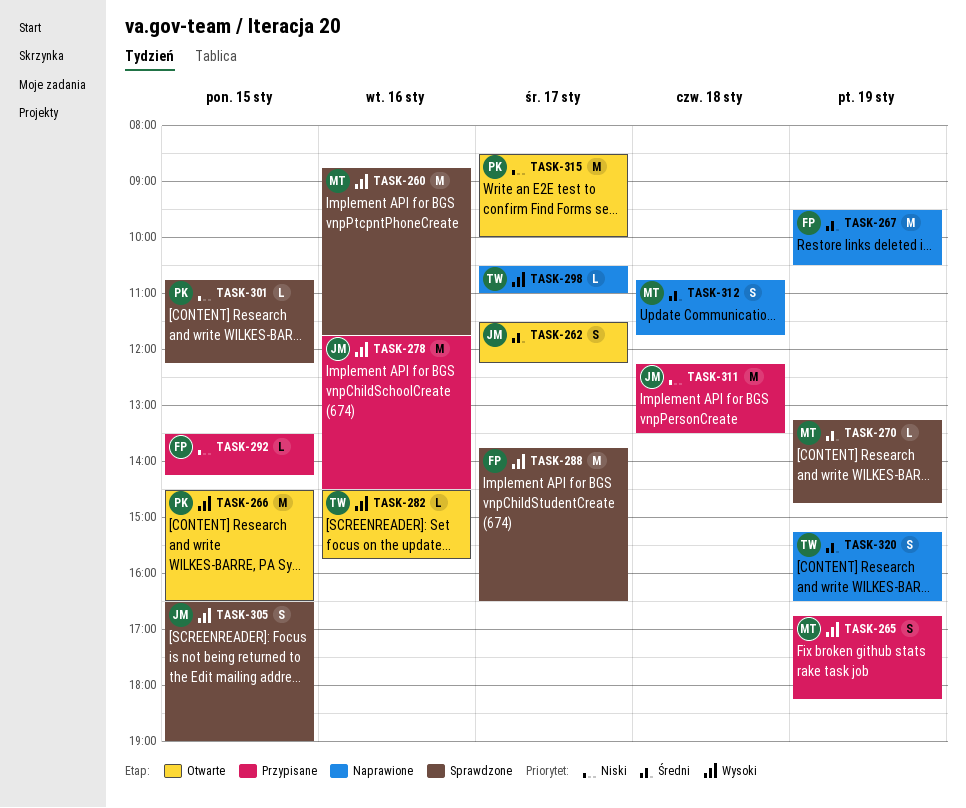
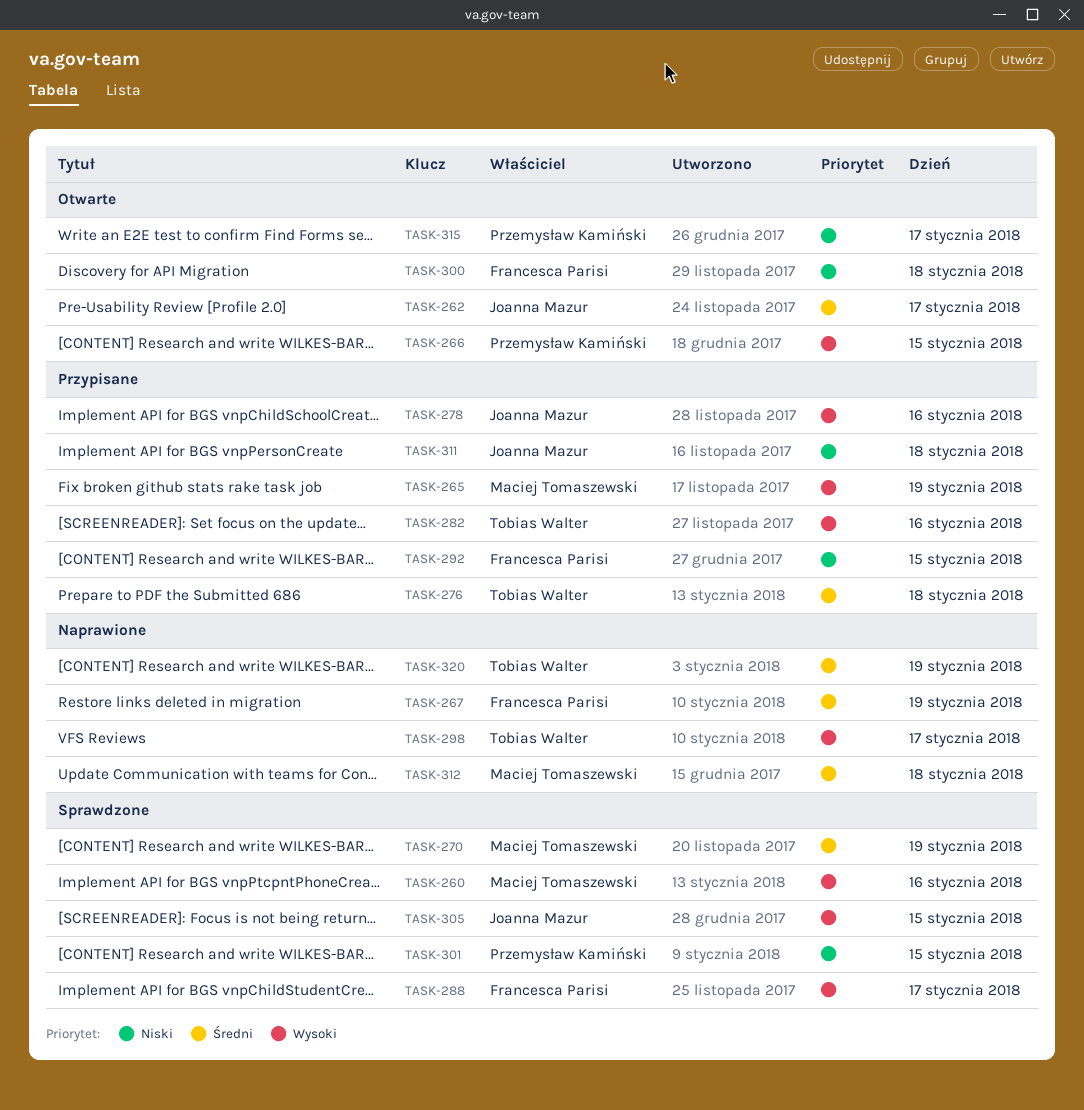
TASK-276: none -> present
TASK-282, status: Otwarte -> Przypisane
TASK-300: none -> present

